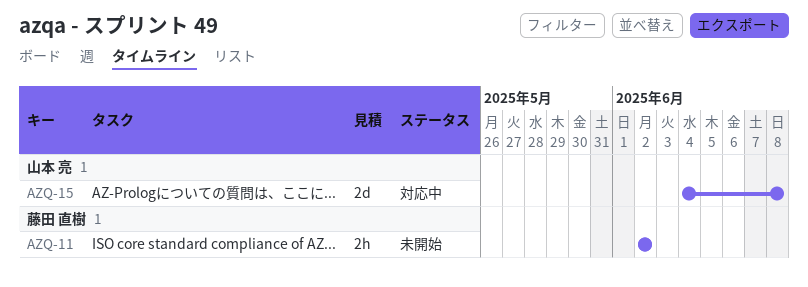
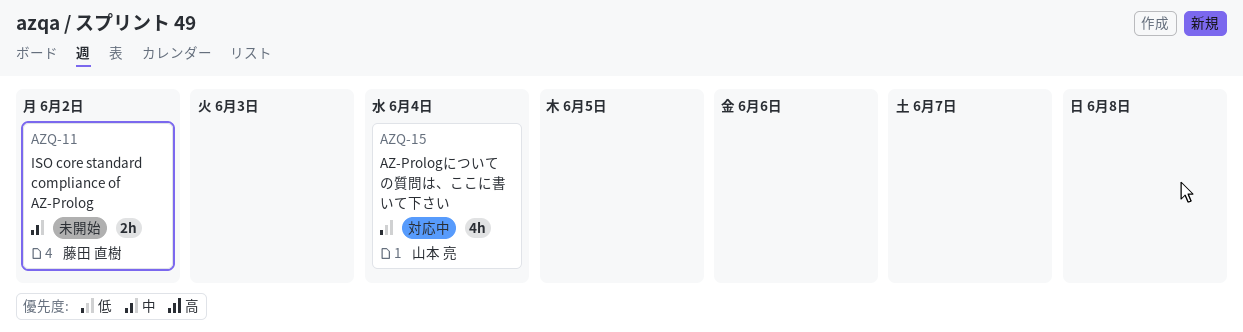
AZQ-15, estimate: 2d -> 4h
AZQ-15, due: Jun 8 -> Jun 4

